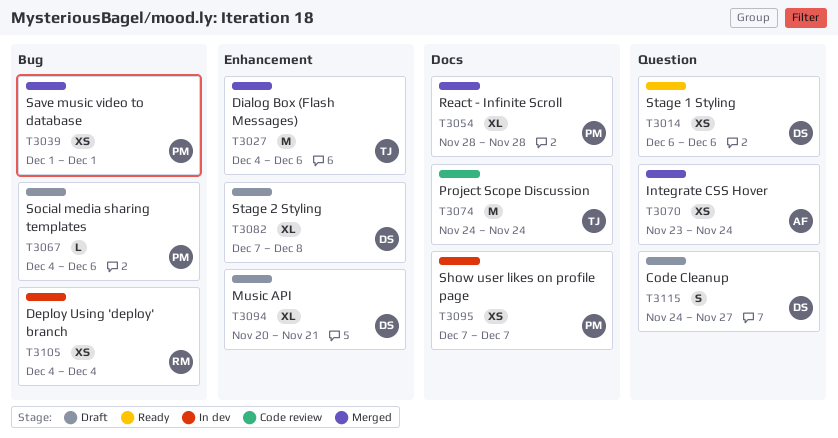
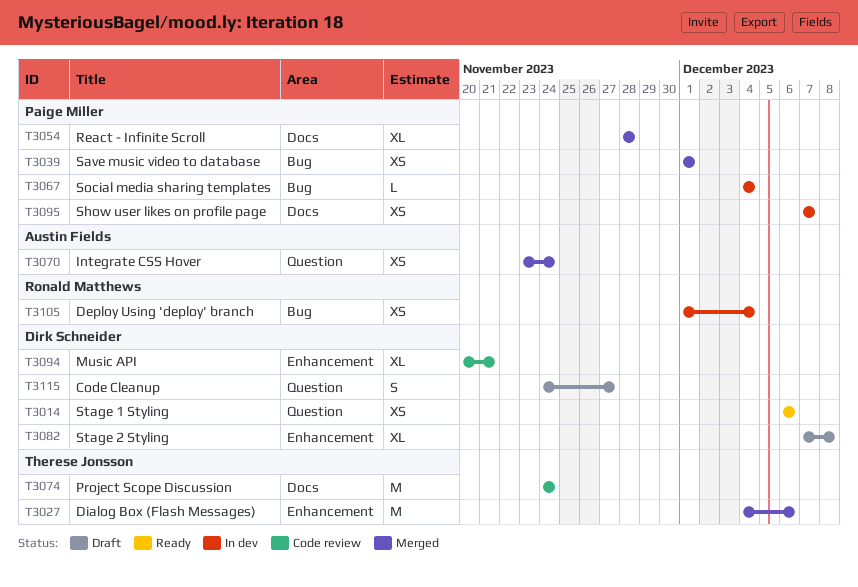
T3067, status: Draft -> In dev
T3067, due: Dec 6 -> Dec 4
T3094, status: Draft -> Code review
T3105, start: Dec 4 -> Dec 1

